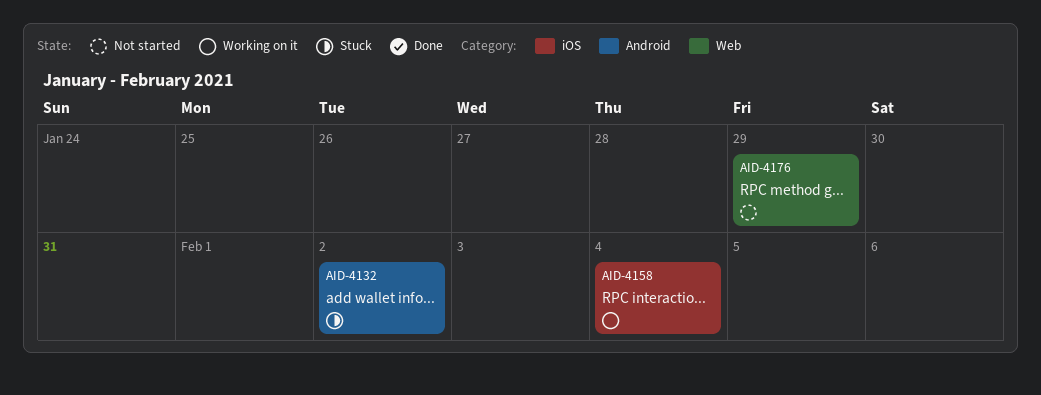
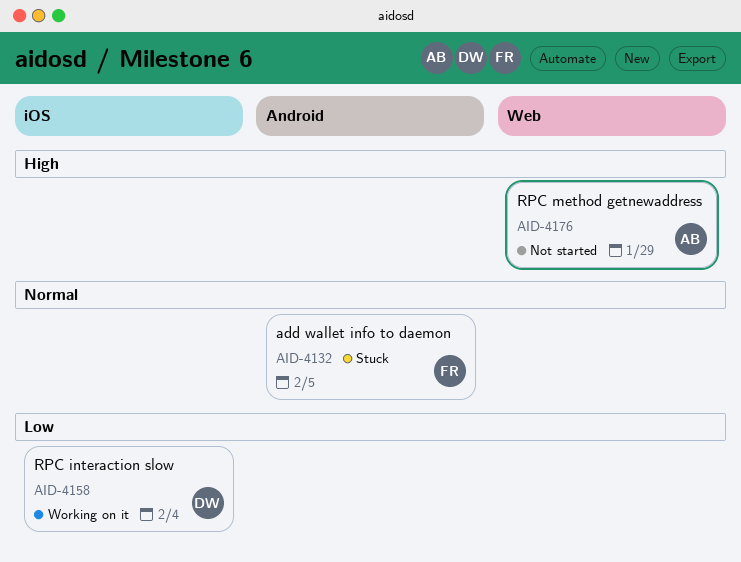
AID-4132, due: Feb 2 -> Feb 5

